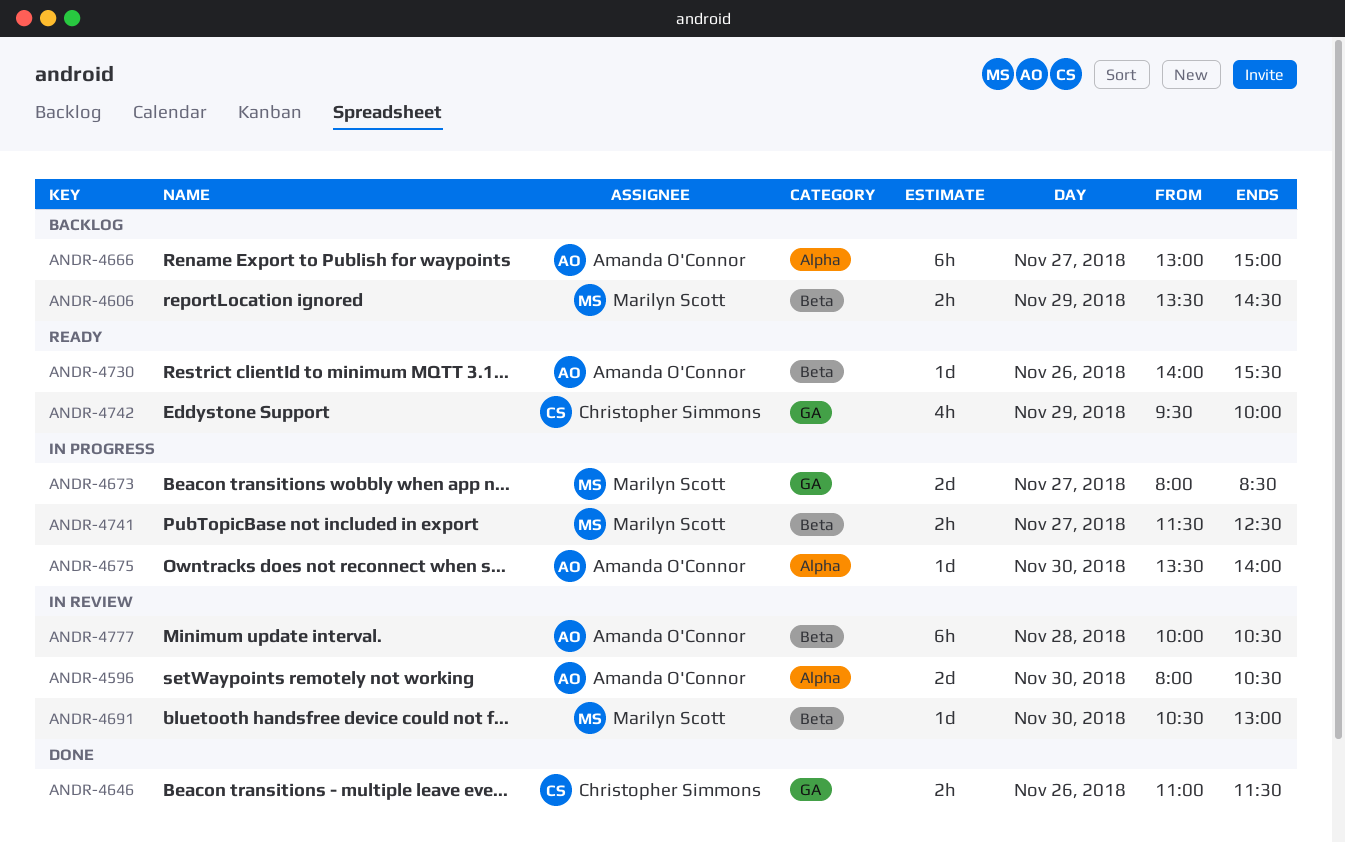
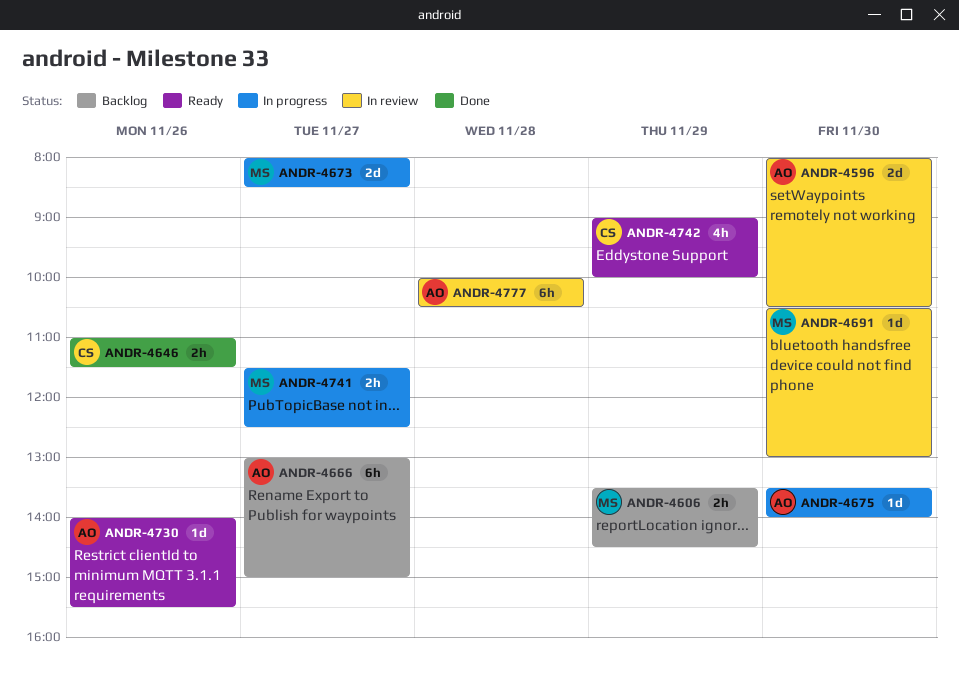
ANDR-4742, begins: 09:30 -> 09:00

